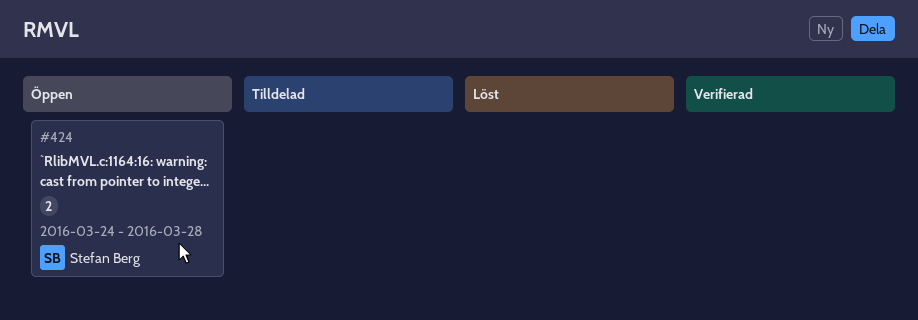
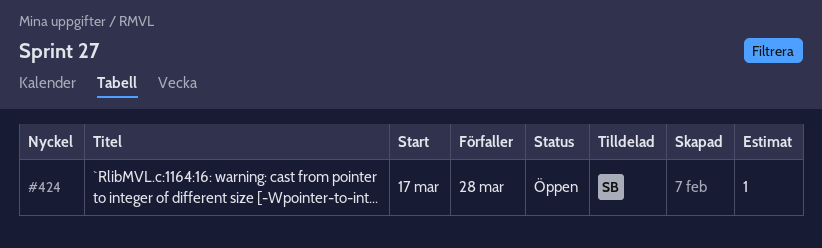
#424, estimate: 2 -> 1
#424, start: Mar 24 -> Mar 17

